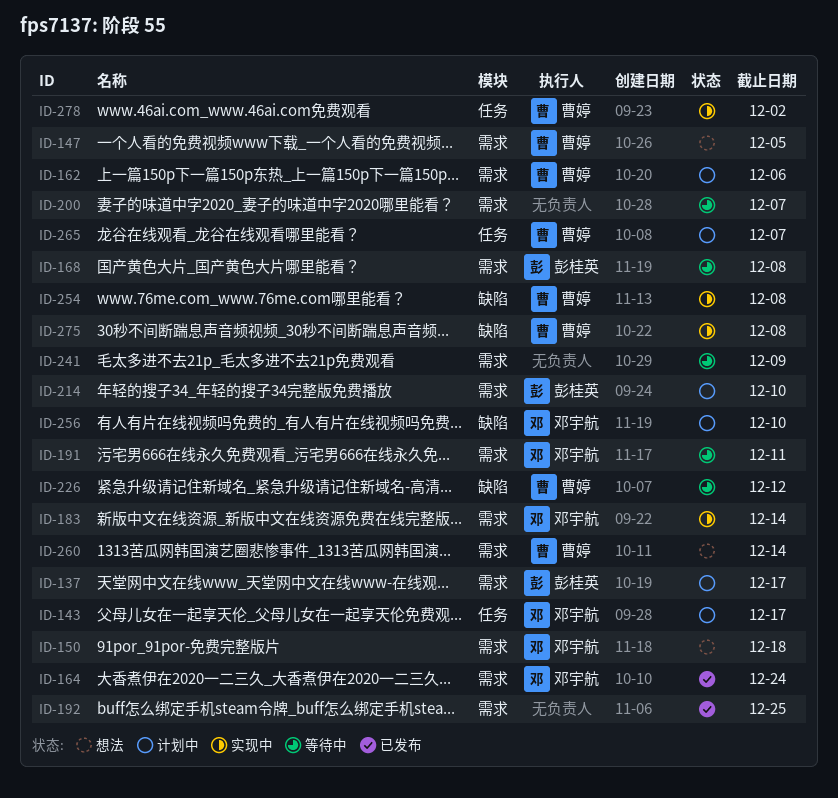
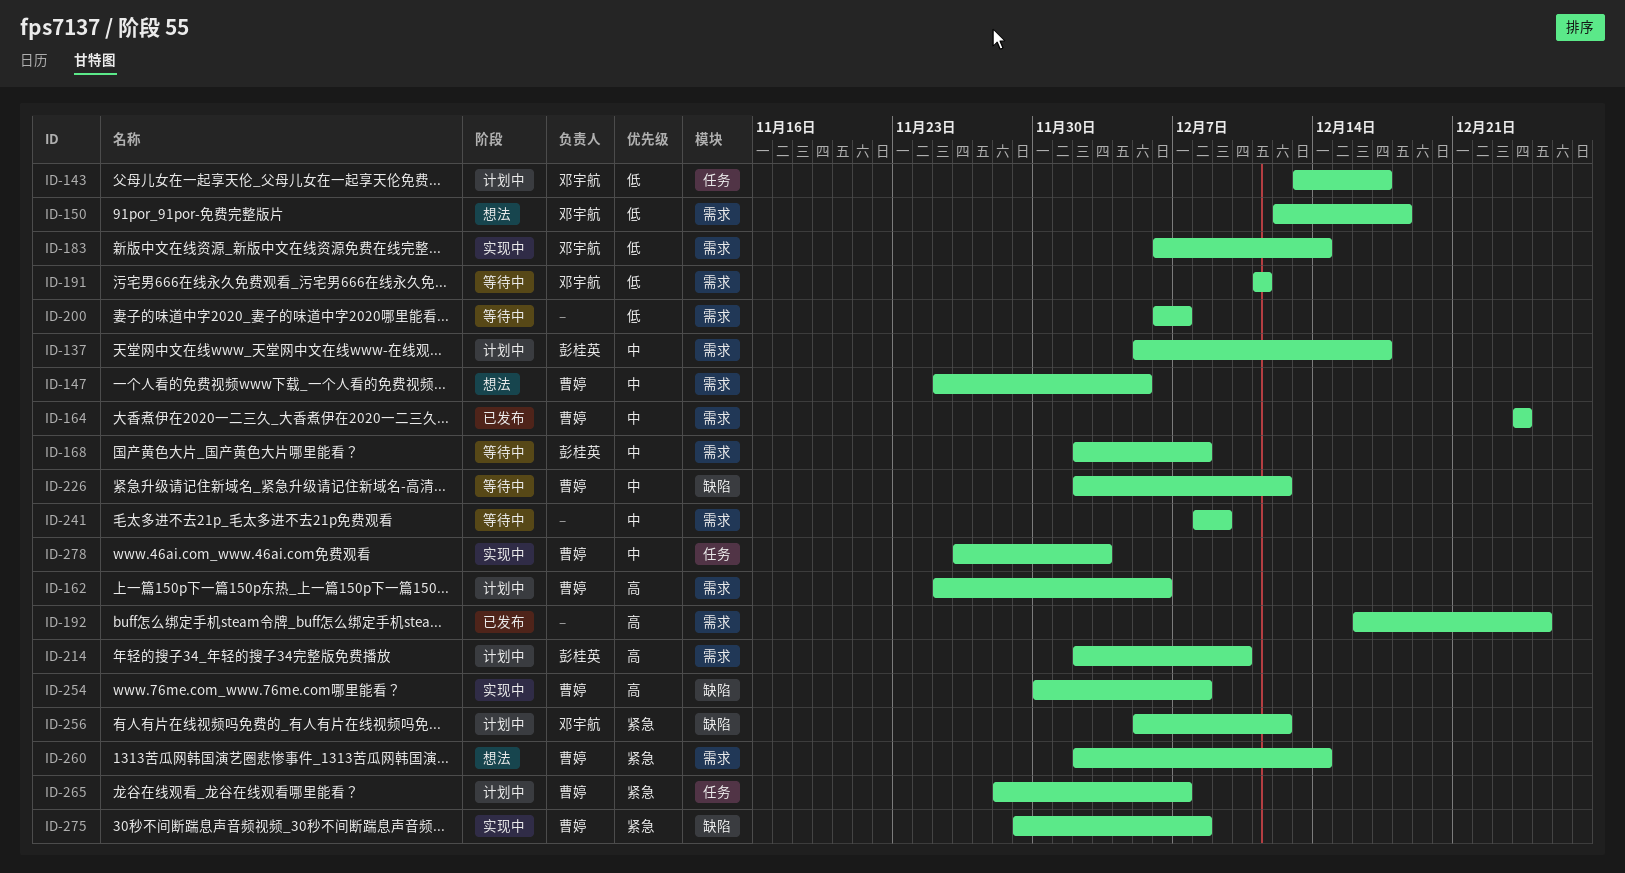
ID-164, owner: 邓宇航 -> 曹婷
ID-256, due: Dec 10 -> Dec 12
ID-278, due: Dec 2 -> Dec 3

